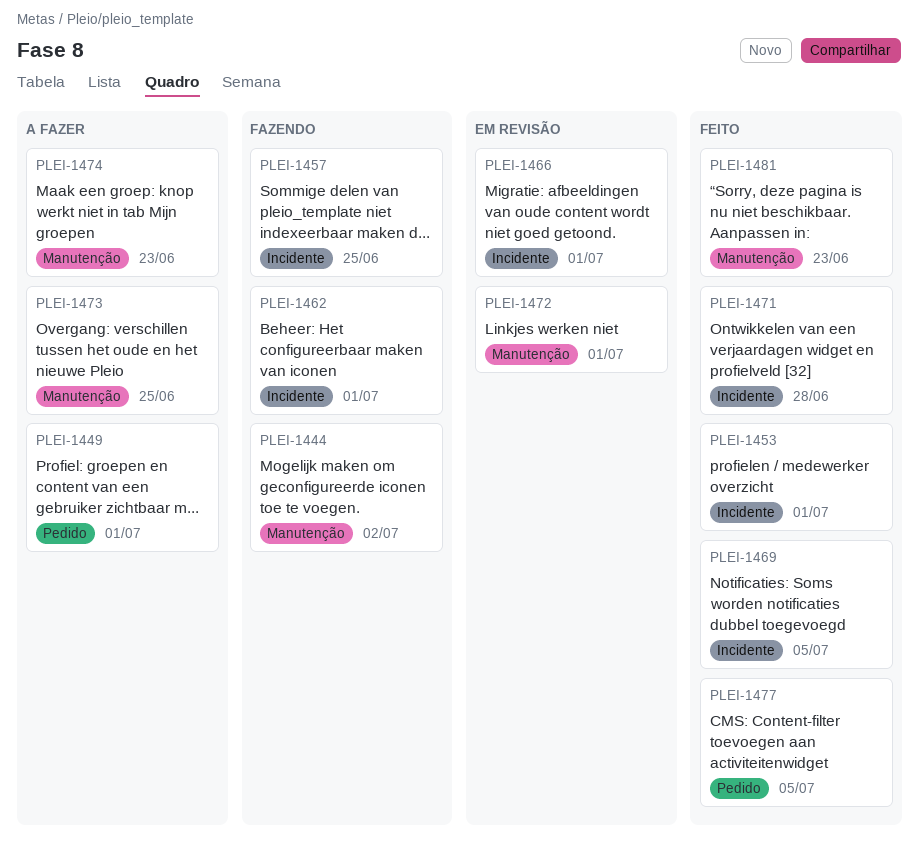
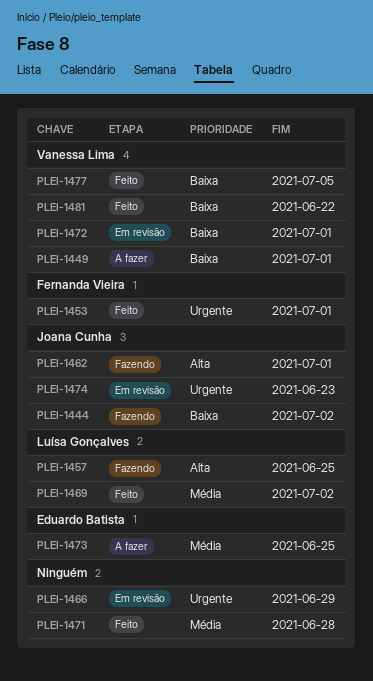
PLEI-1466, due: Jul 1 -> Jun 29
PLEI-1469, due: Jul 5 -> Jul 2
PLEI-1474, status: A fazer -> Em revisão
PLEI-1481, due: Jun 23 -> Jun 22

